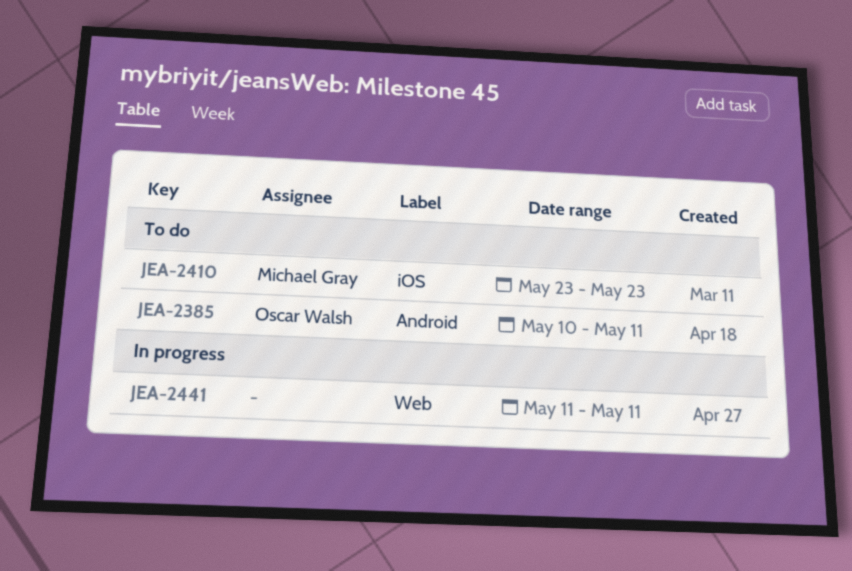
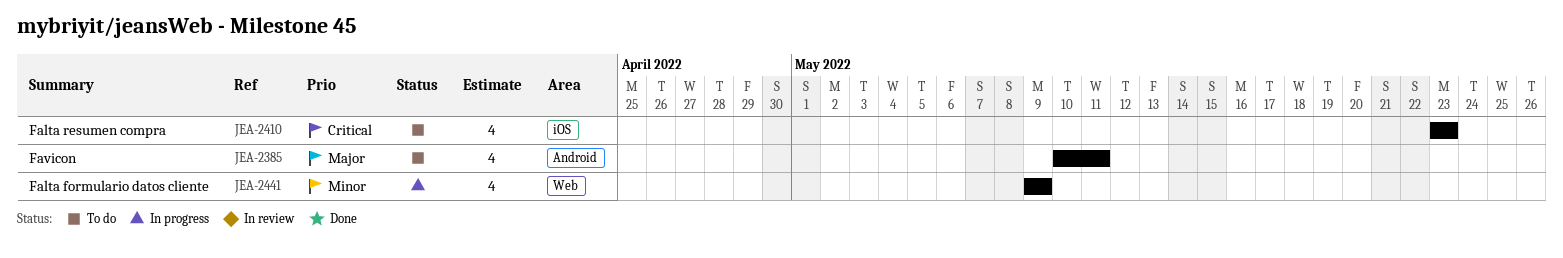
JEA-2441, start: May 11 -> May 9
JEA-2441, due: May 11 -> May 9

